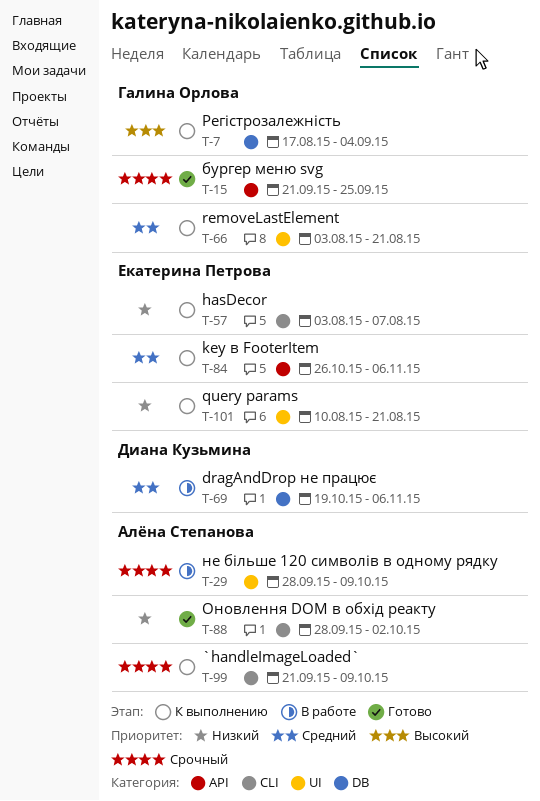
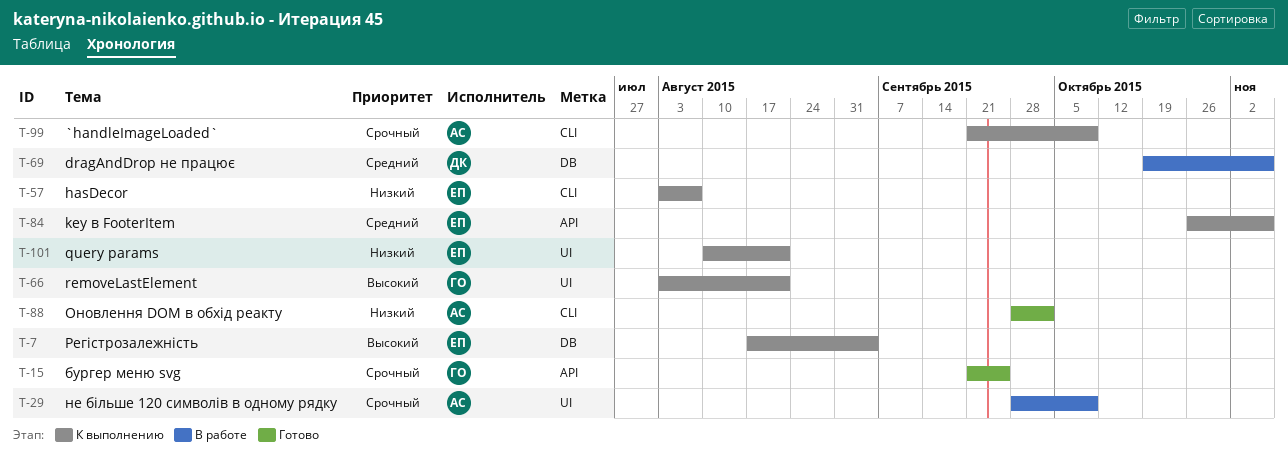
T-7, owner: Галина Орлова -> Екатерина Петрова
T-66, priority: Средний -> Высокий

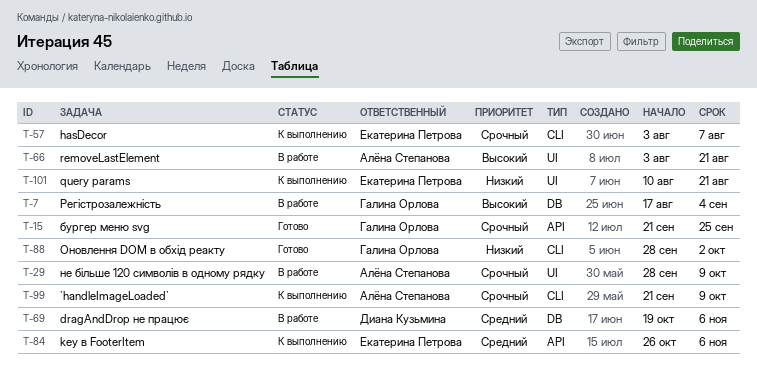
T-7, status: К выполнению -> В работе
T-7, owner: Екатерина Петрова -> Галина Орлова
T-57, priority: Низкий -> Срочный
T-66, status: К выполнению -> В работе
T-66, owner: Галина Орлова -> Алёна Степанова
T-88, owner: Алёна Степанова -> Галина Орлова

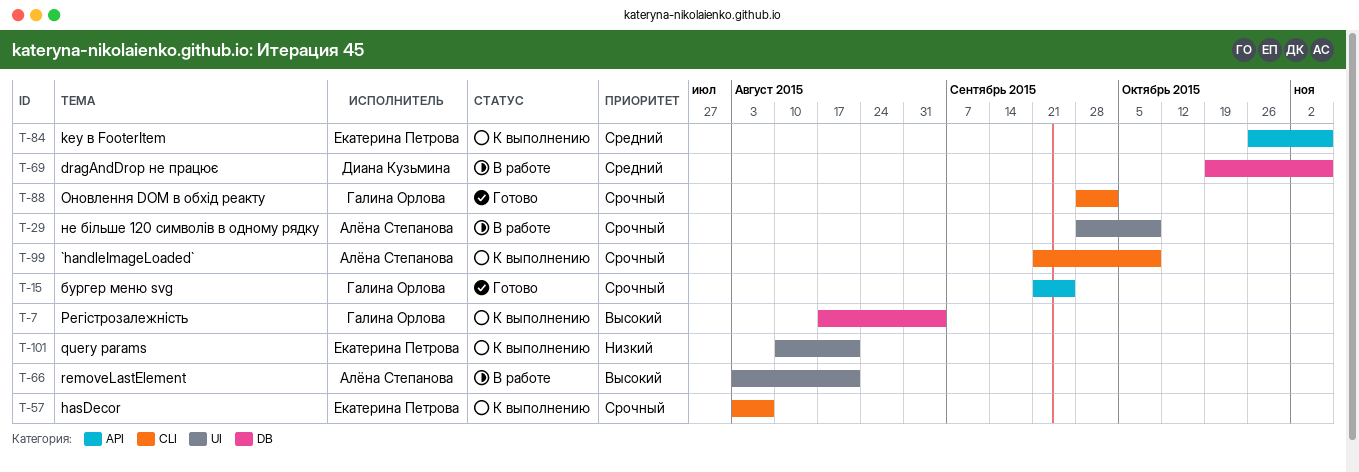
T-7, status: В работе -> К выполнению
T-88, priority: Низкий -> Срочный

